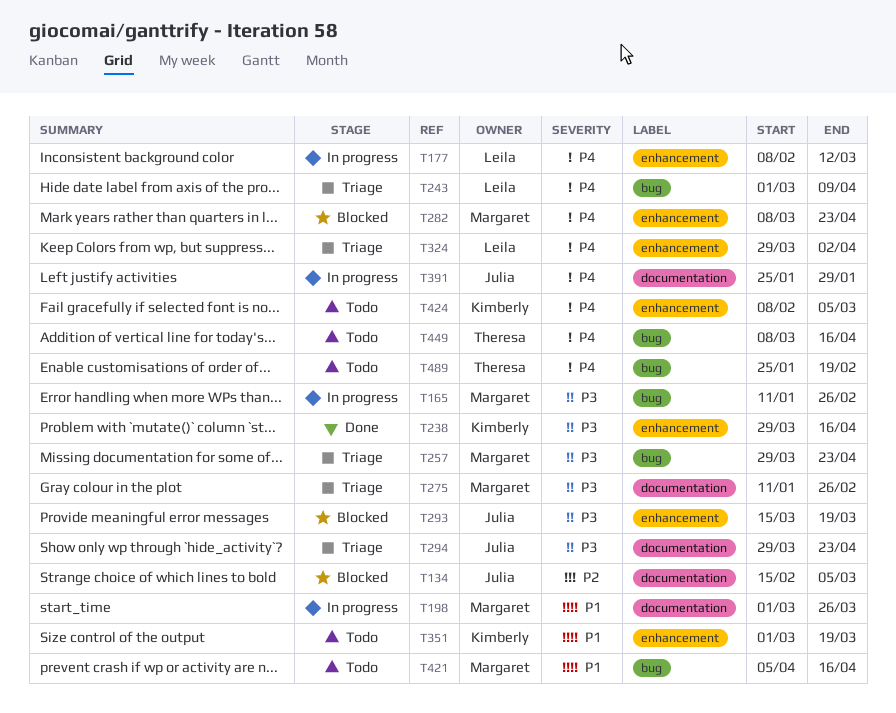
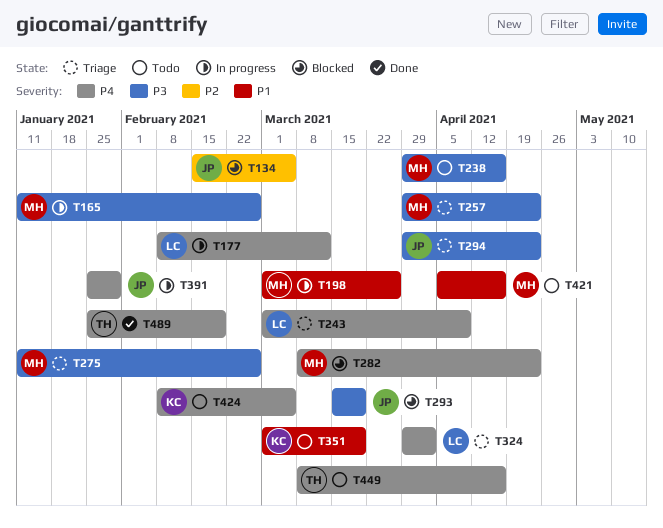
T238, status: Done -> Todo
T238, owner: Kimberly -> Margaret
T489, status: Todo -> Done

